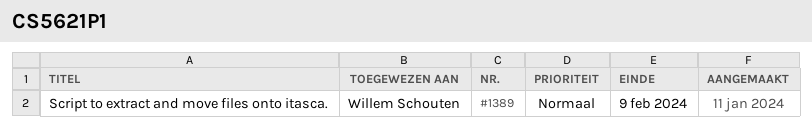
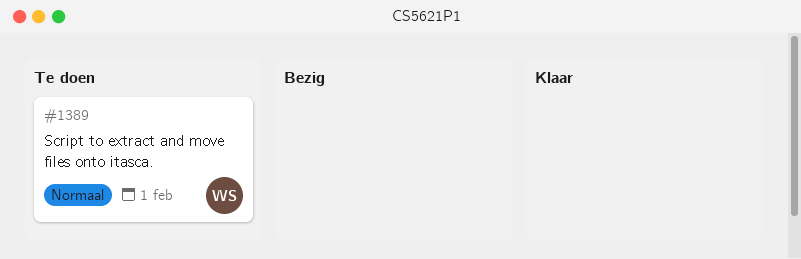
#1389, due: Feb 9 -> Feb 1

